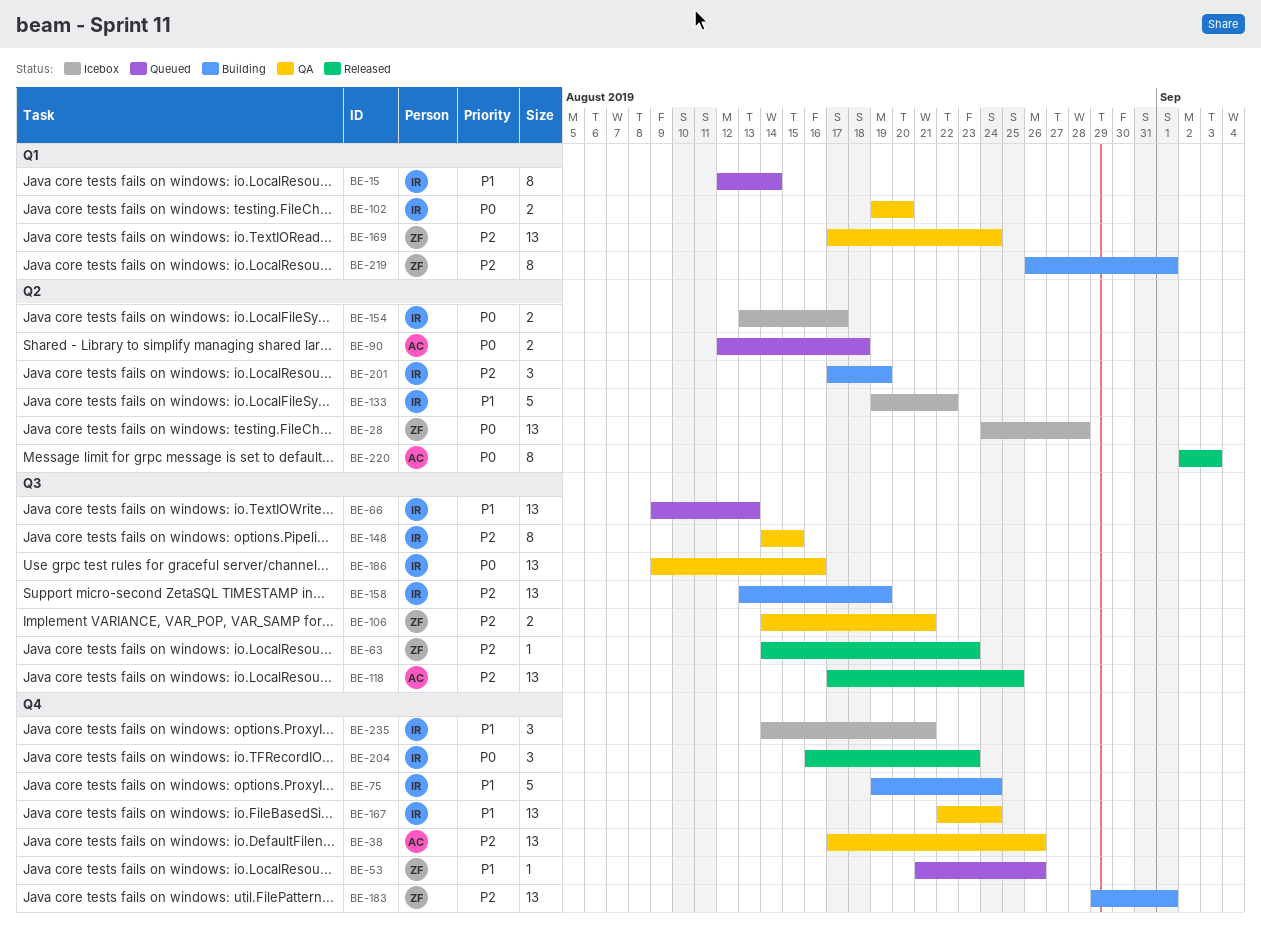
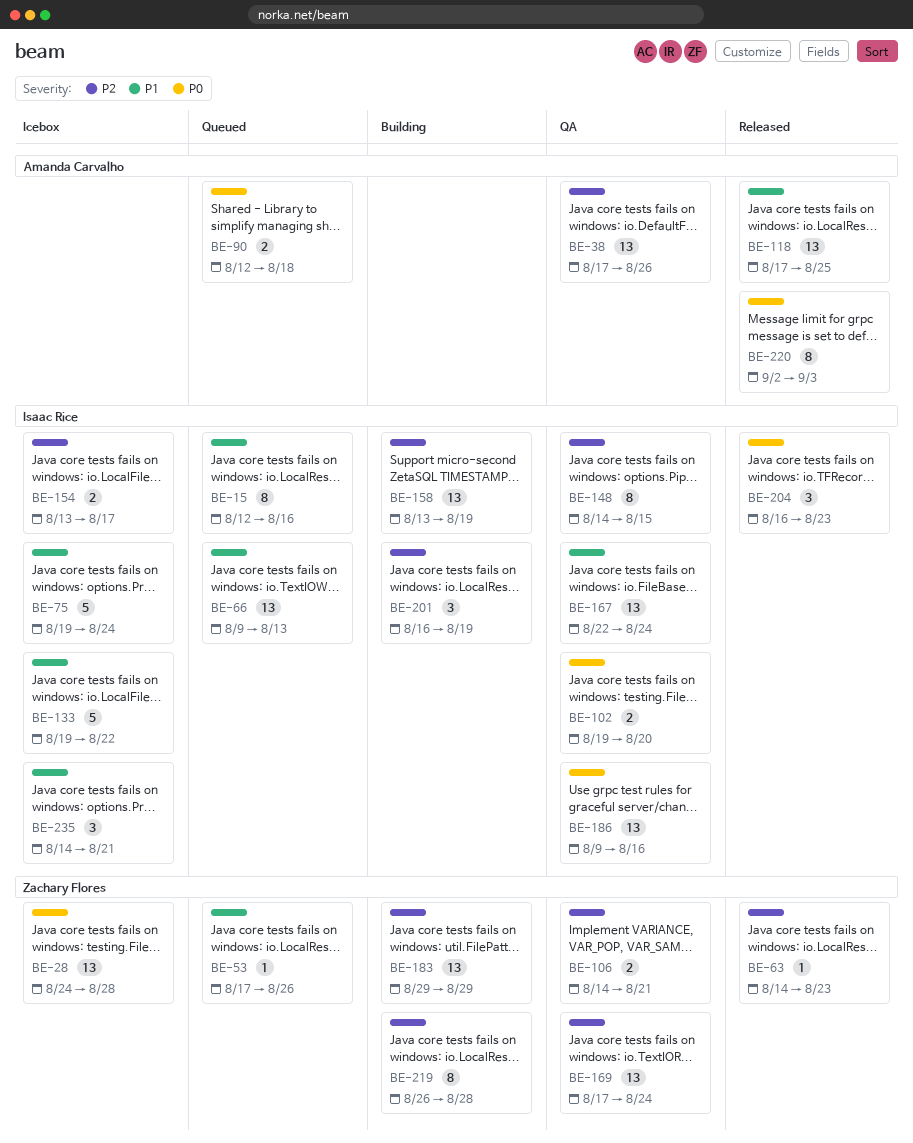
BE-15, due: Aug 14 -> Aug 16
BE-53, start: Aug 21 -> Aug 17
BE-75, status: Building -> Icebox
BE-118, priority: P2 -> P1
BE-154, priority: P0 -> P2
BE-183, due: Sep 1 -> Aug 29
BE-201, start: Aug 17 -> Aug 16
BE-219, due: Sep 1 -> Aug 28

